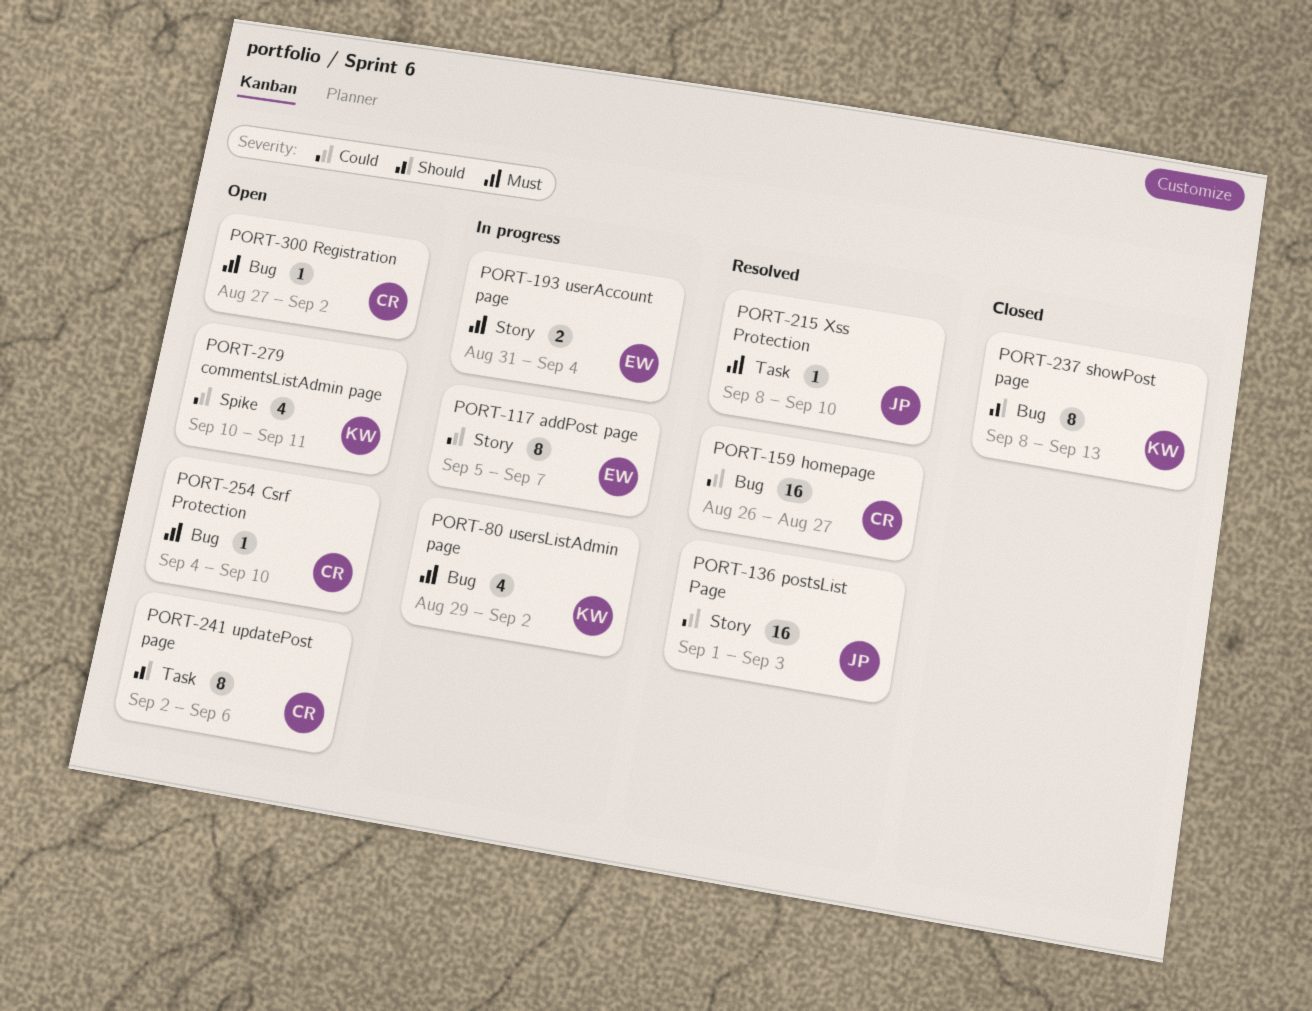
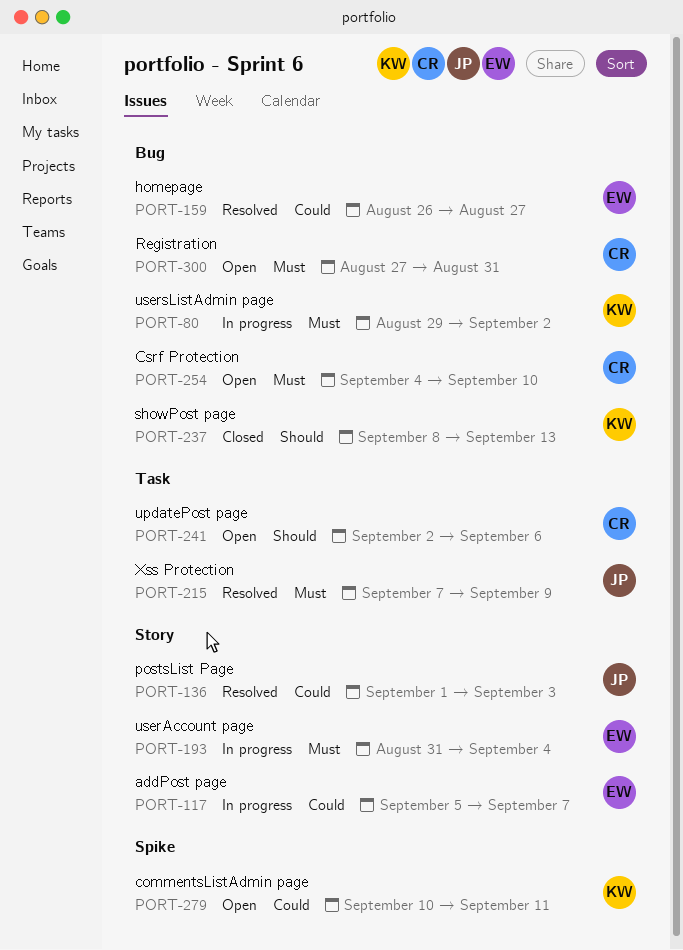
PORT-159, owner: CR -> EW
PORT-215, start: Sep 8 -> Sep 7
PORT-215, due: Sep 10 -> Sep 9
PORT-300, due: Sep 2 -> Aug 31

